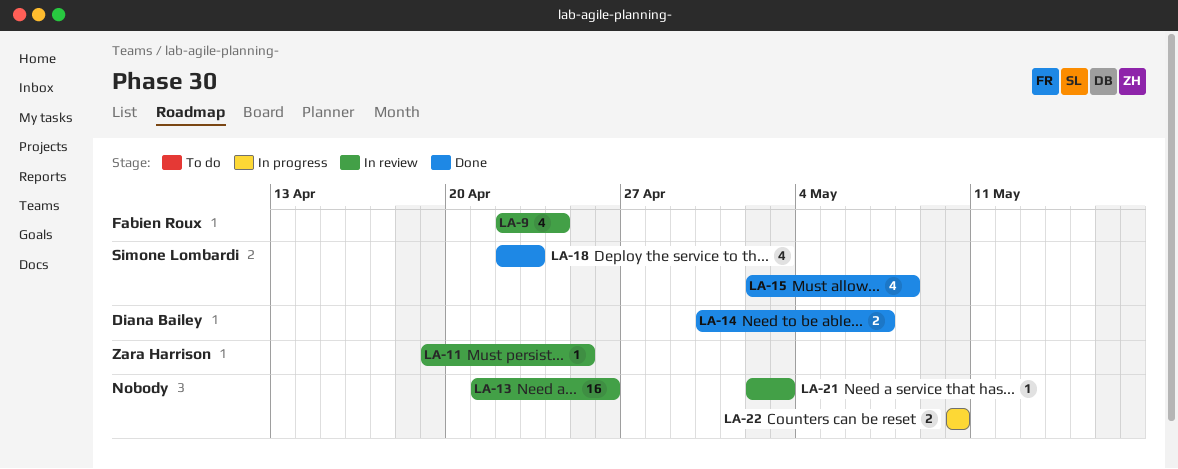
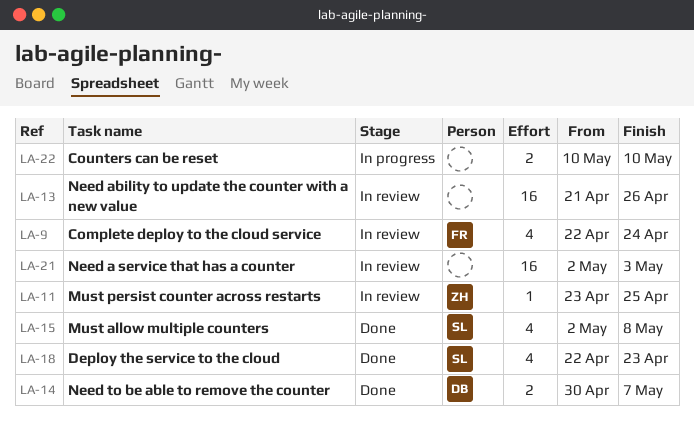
LA-11, start: Apr 19 -> Apr 23
LA-21, estimate: 1 -> 16

